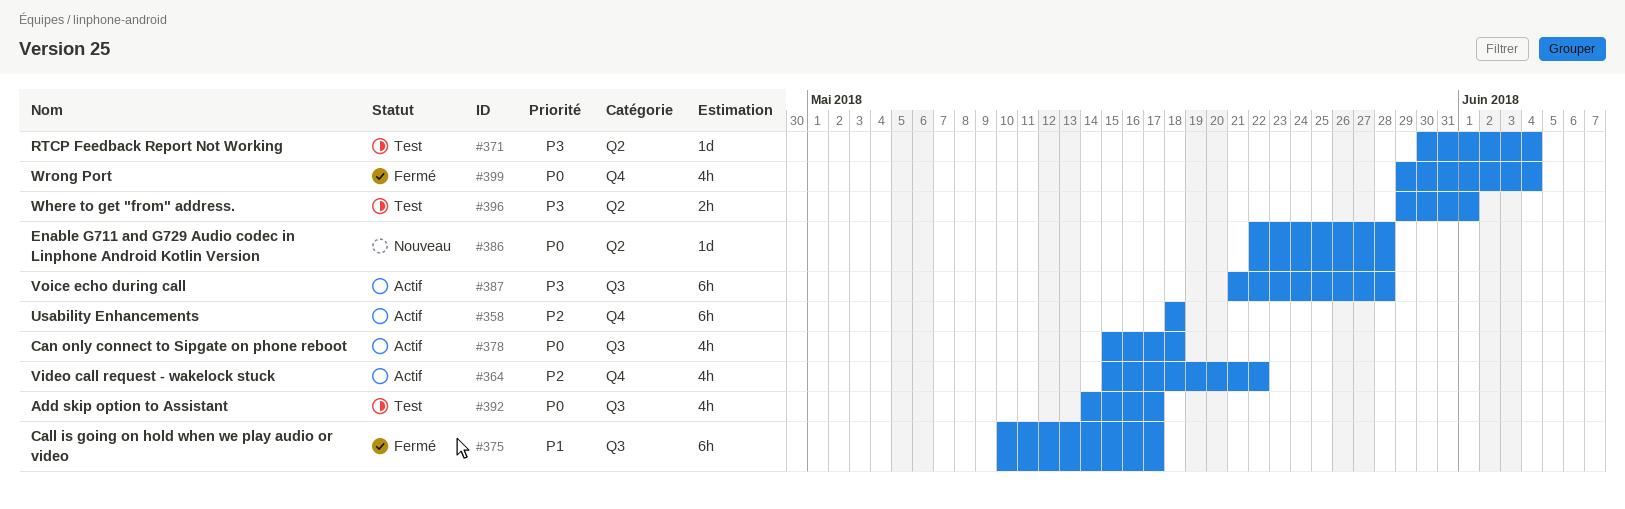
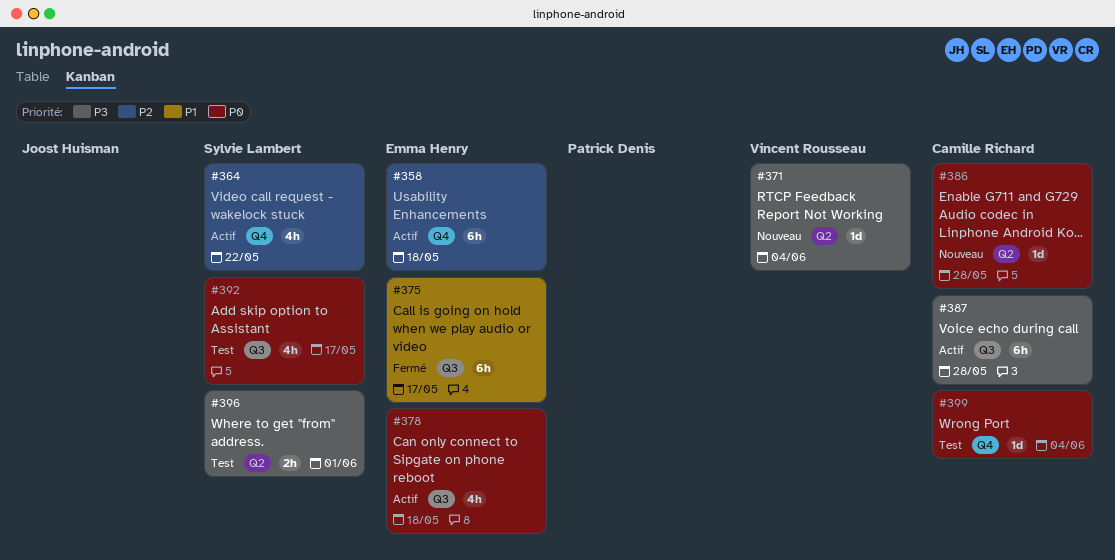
#371, status: Test -> Nouveau
#399, status: Fermé -> Test
#399, estimate: 4h -> 1d

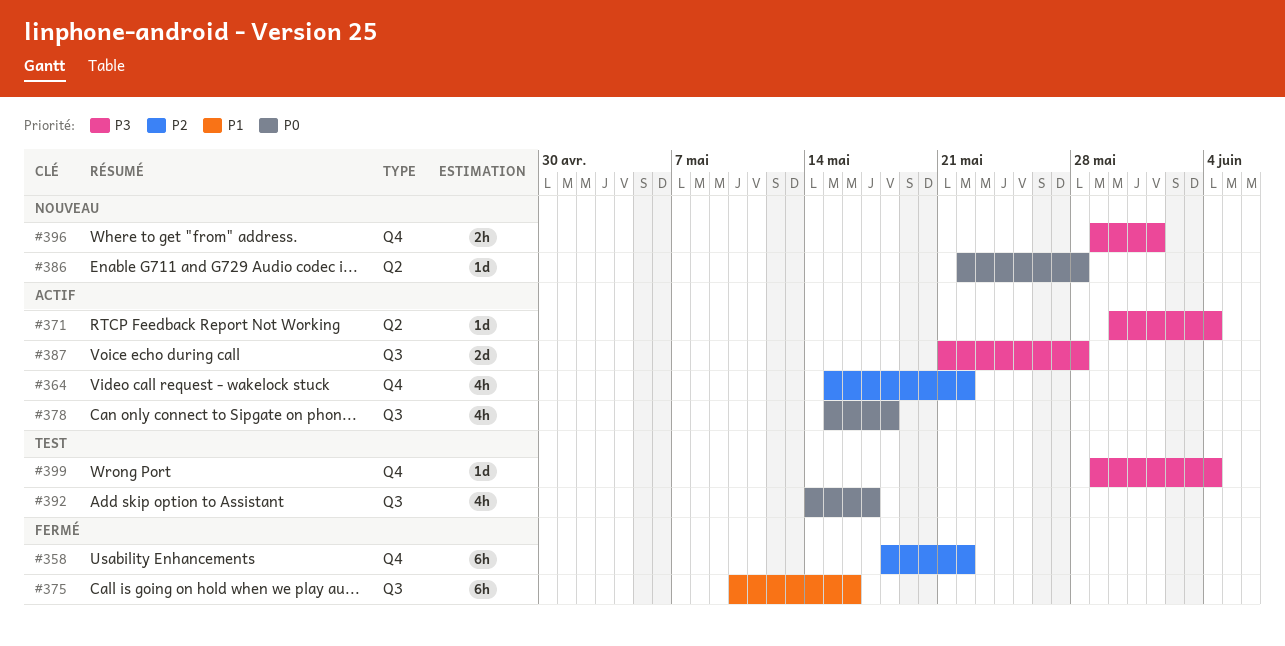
#358, status: Actif -> Fermé
#358, due: May 18 -> May 22
#371, status: Nouveau -> Actif
#375, due: May 17 -> May 16
#387, estimate: 6h -> 2d
#396, status: Test -> Nouveau
#396, label: Q2 -> Q4
#399, priority: P0 -> P3

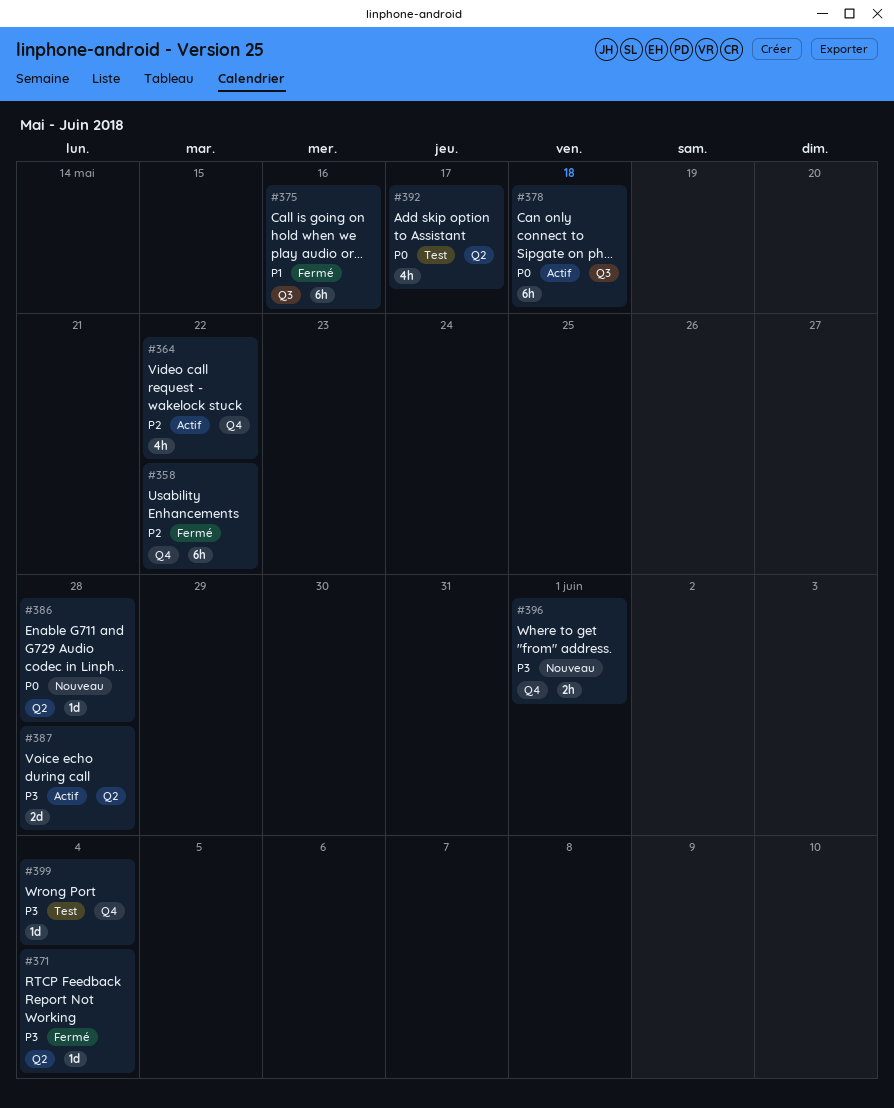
#371, status: Actif -> Fermé
#378, estimate: 4h -> 6h
#387, label: Q3 -> Q2
#392, label: Q3 -> Q2

